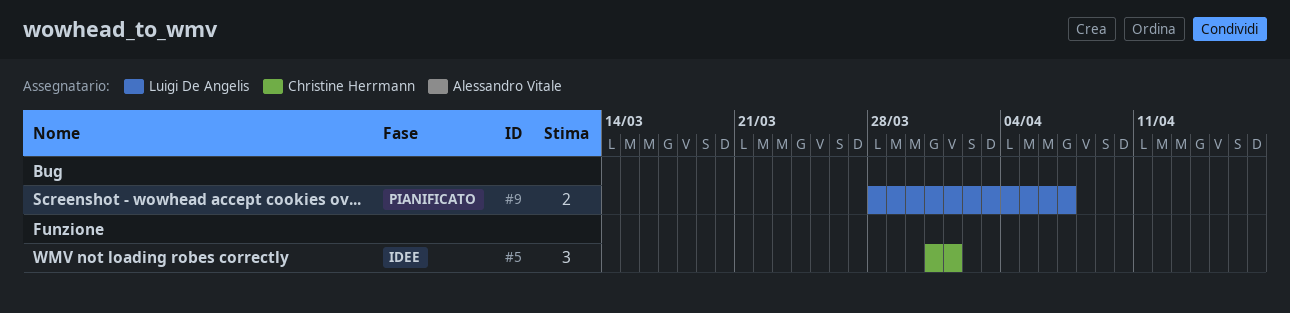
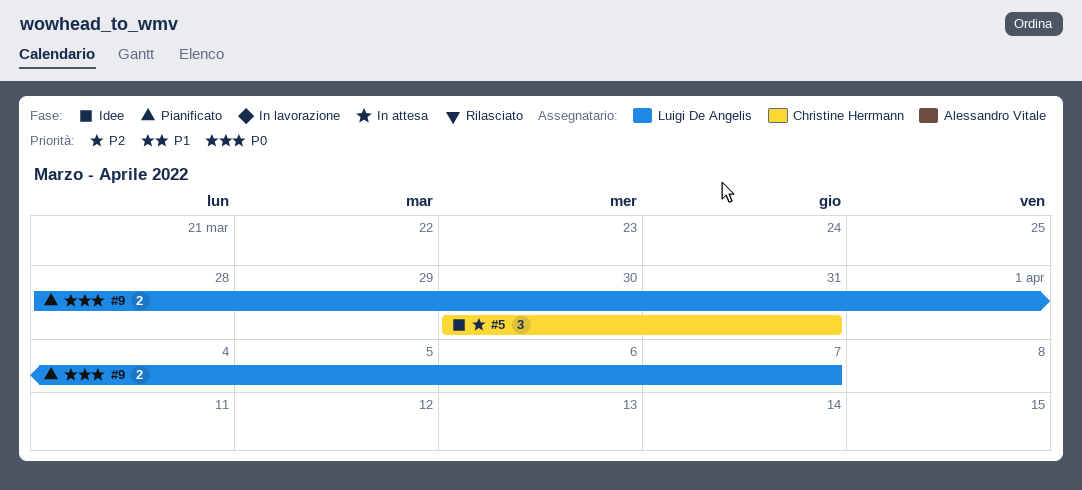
#5, start: Mar 31 -> Mar 30
#5, due: Apr 1 -> Mar 31

